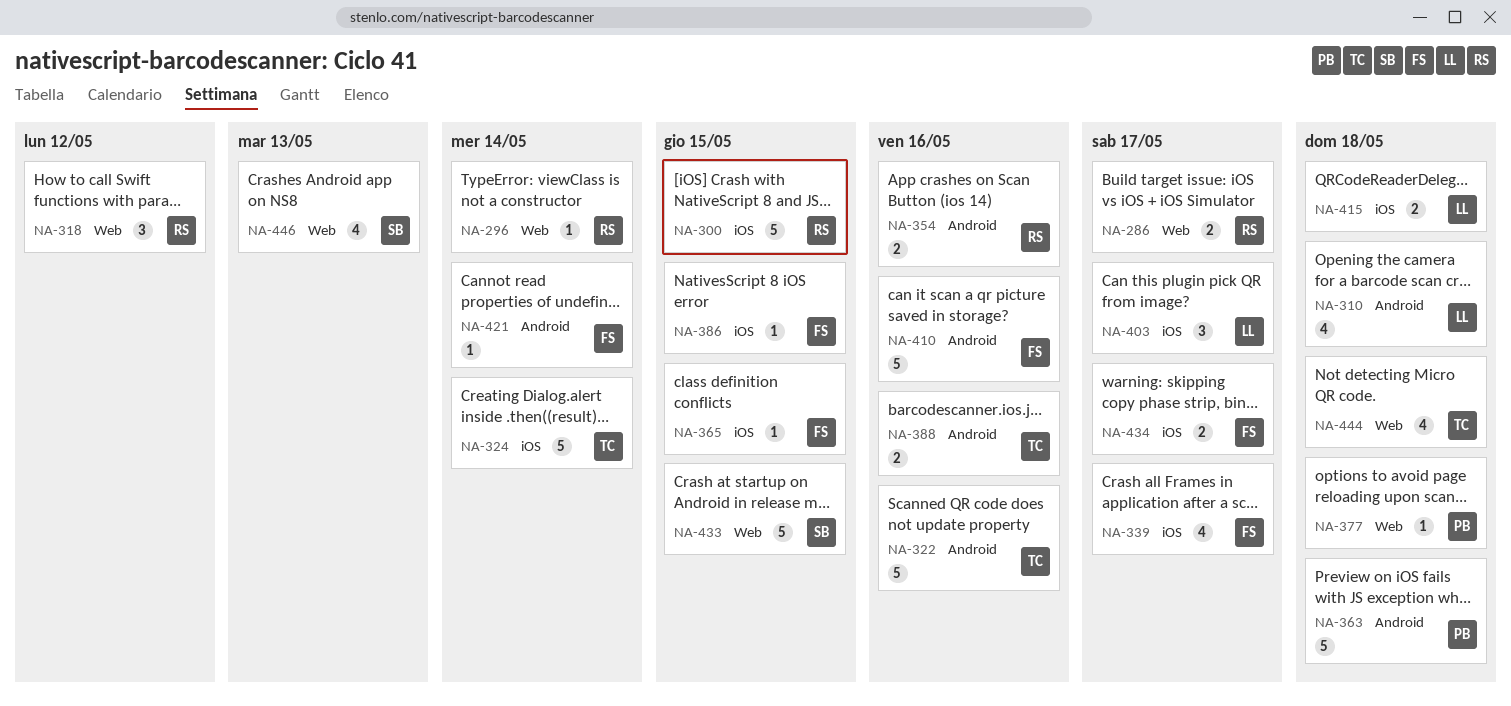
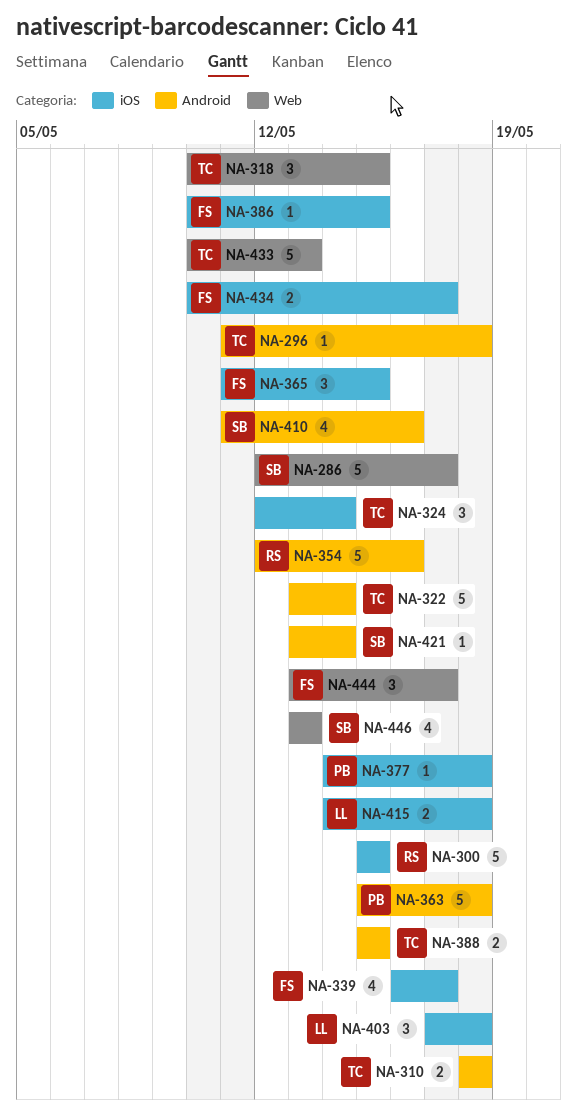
NA-286, owner: RS -> SB
NA-286, estimate: 2 -> 5
NA-296, owner: RS -> TC
NA-296, label: Web -> Android
NA-296, due: May 14 -> May 18
NA-310, owner: LL -> TC
NA-310, estimate: 4 -> 2
NA-318, owner: RS -> TC
NA-318, due: May 12 -> May 15
NA-322, due: May 16 -> May 14
NA-324, estimate: 5 -> 3
NA-354, estimate: 2 -> 5
NA-365, estimate: 1 -> 3
NA-377, label: Web -> iOS
NA-388, due: May 16 -> May 15
NA-403, due: May 17 -> May 18
NA-410, owner: FS -> SB
NA-410, estimate: 5 -> 4
NA-421, owner: FS -> SB
NA-433, owner: SB -> TC
NA-433, due: May 15 -> May 13
NA-444, owner: TC -> FS
NA-444, estimate: 4 -> 3
NA-444, due: May 18 -> May 17

